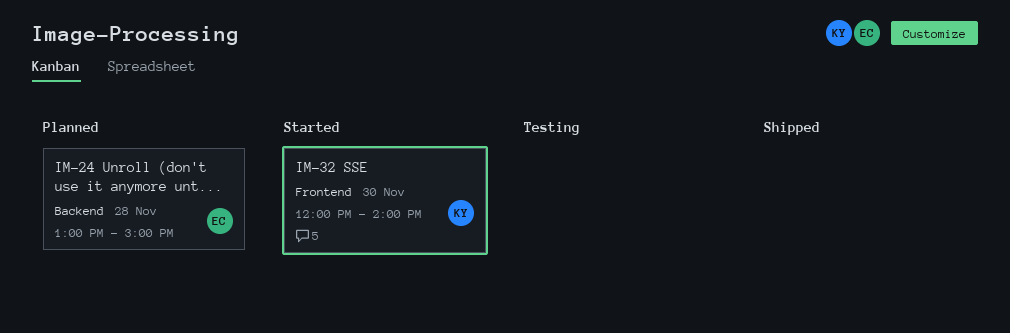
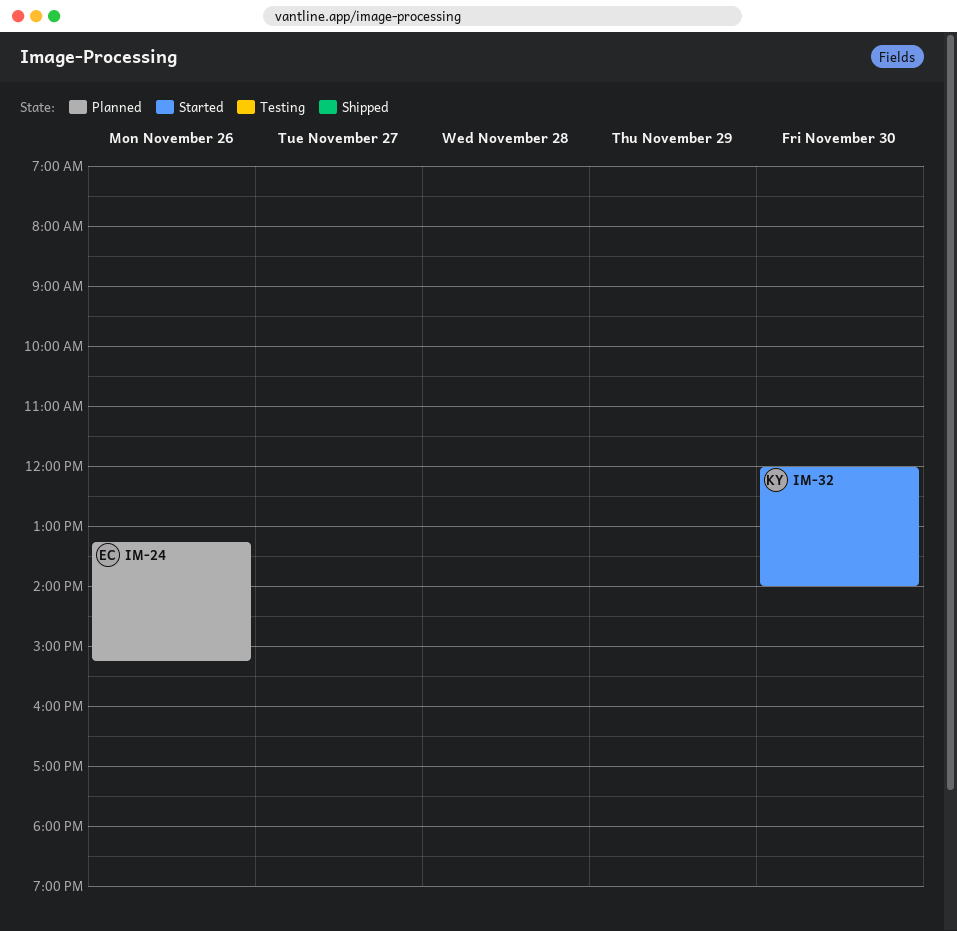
IM-24, day: Nov 28 -> Nov 26
IM-24, begins: 13:00 -> 13:15
IM-24, ends: 15:00 -> 15:15

